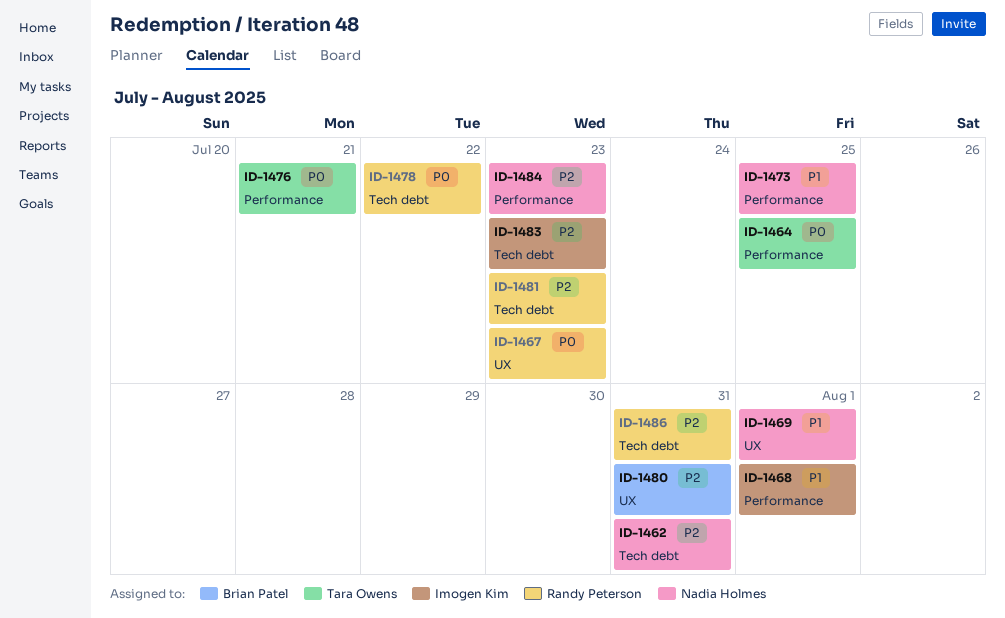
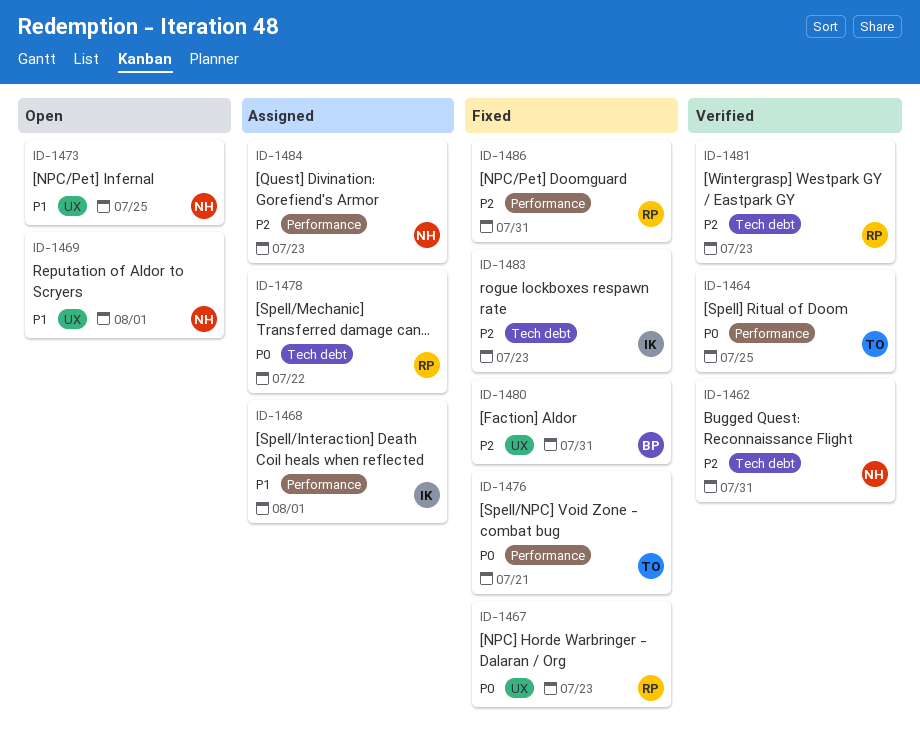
ID-1473, label: Performance -> UX
ID-1486, label: Tech debt -> Performance

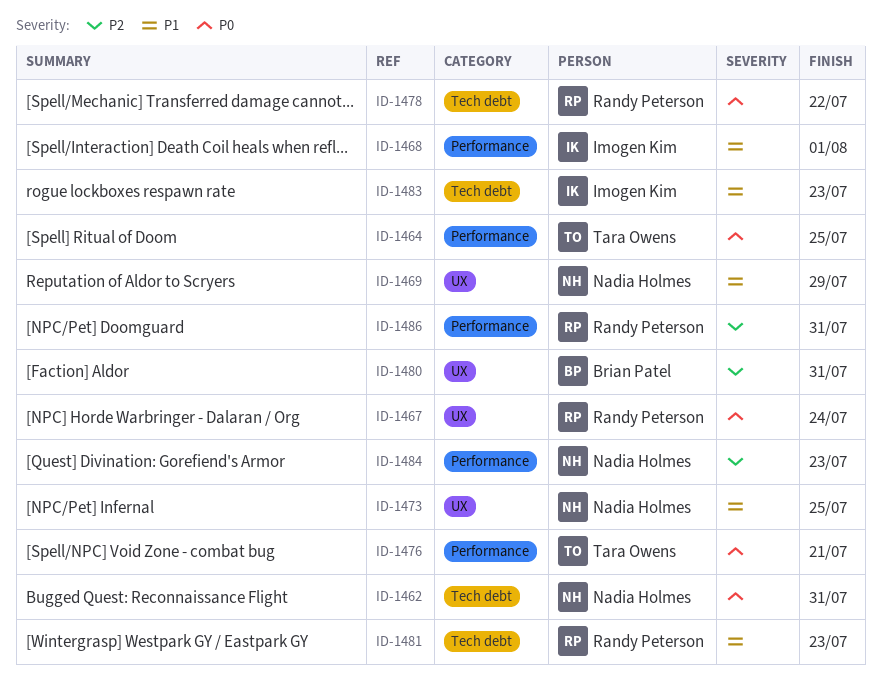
ID-1462, priority: P2 -> P0
ID-1467, due: Jul 23 -> Jul 24
ID-1469, due: Aug 1 -> Jul 29
ID-1481, priority: P2 -> P1
ID-1483, priority: P2 -> P1

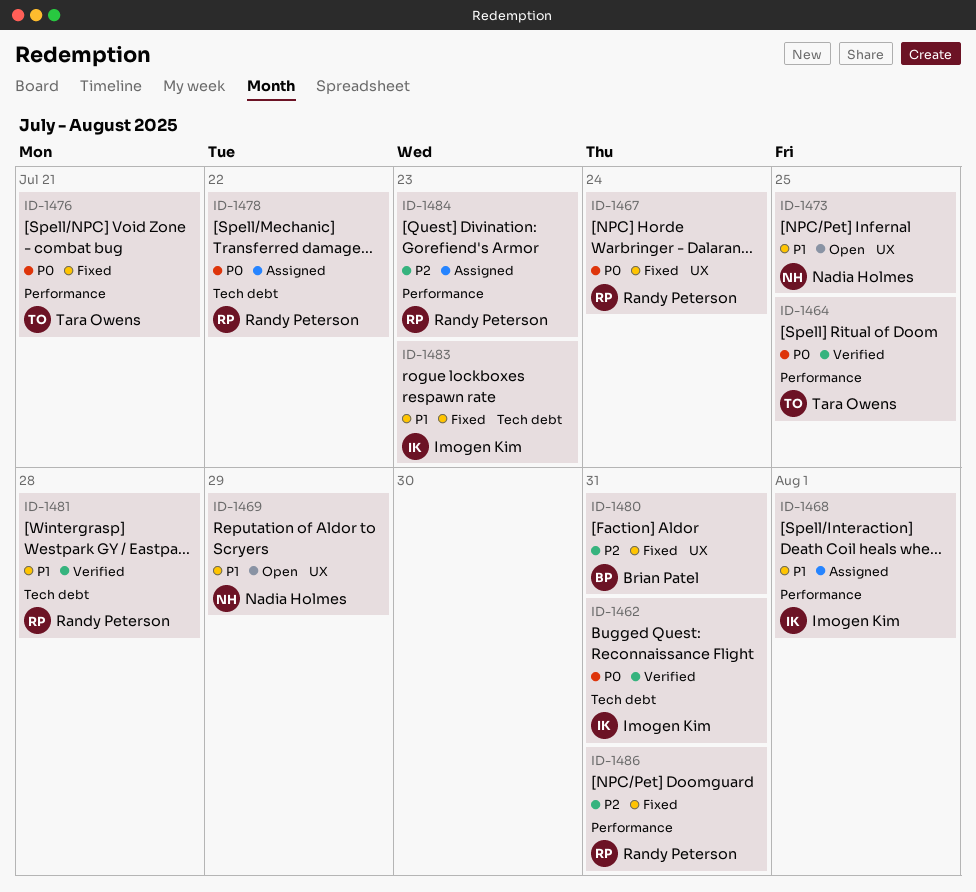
ID-1462, owner: Nadia Holmes -> Imogen Kim
ID-1481, due: Jul 23 -> Jul 28
ID-1484, owner: Nadia Holmes -> Randy Peterson

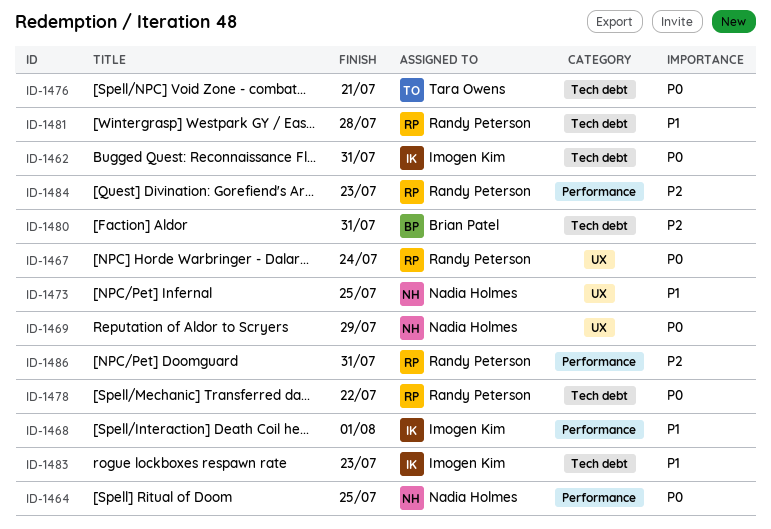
ID-1464, owner: Tara Owens -> Nadia Holmes
ID-1469, priority: P1 -> P0
ID-1476, label: Performance -> Tech debt
ID-1480, label: UX -> Tech debt

